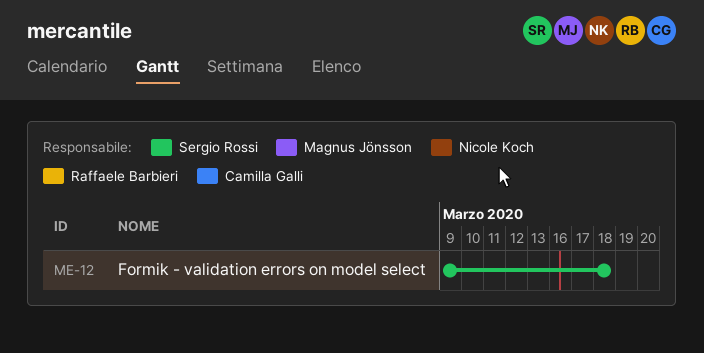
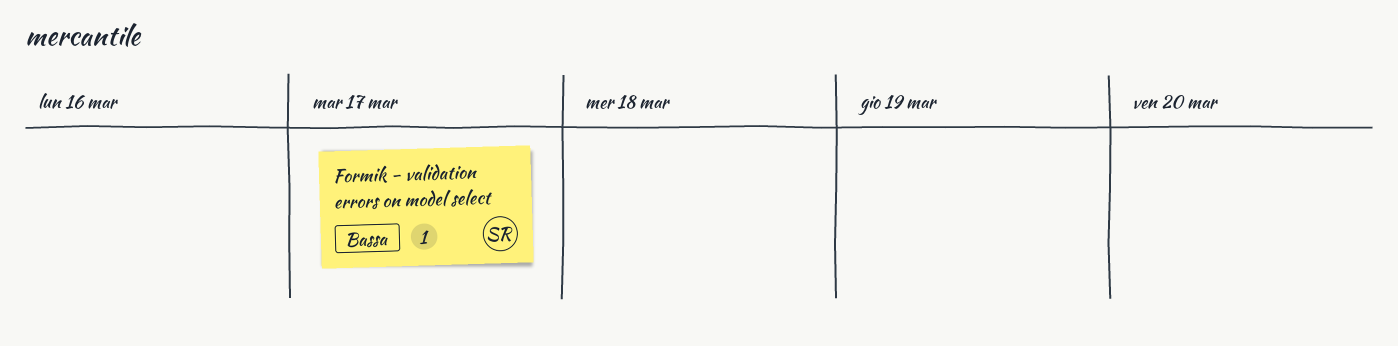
Formik - validation errors on model select, due: Mar 18 -> Mar 17

